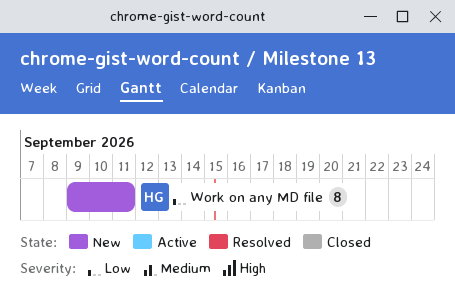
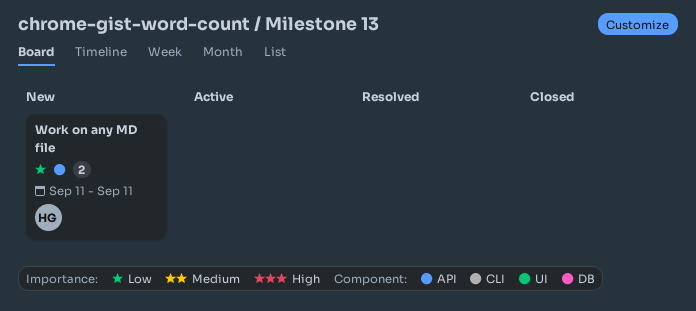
Work on any MD file, estimate: 8 -> 2
Work on any MD file, start: Sep 9 -> Sep 11

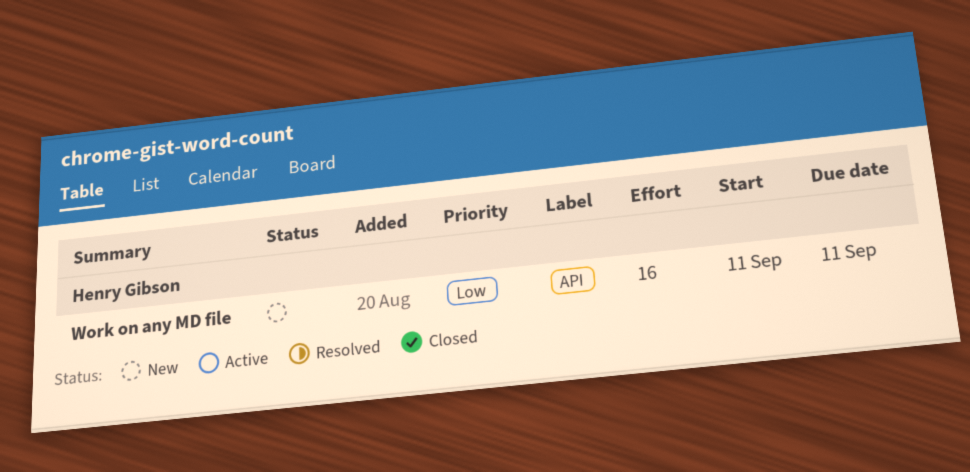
Work on any MD file, estimate: 2 -> 16

